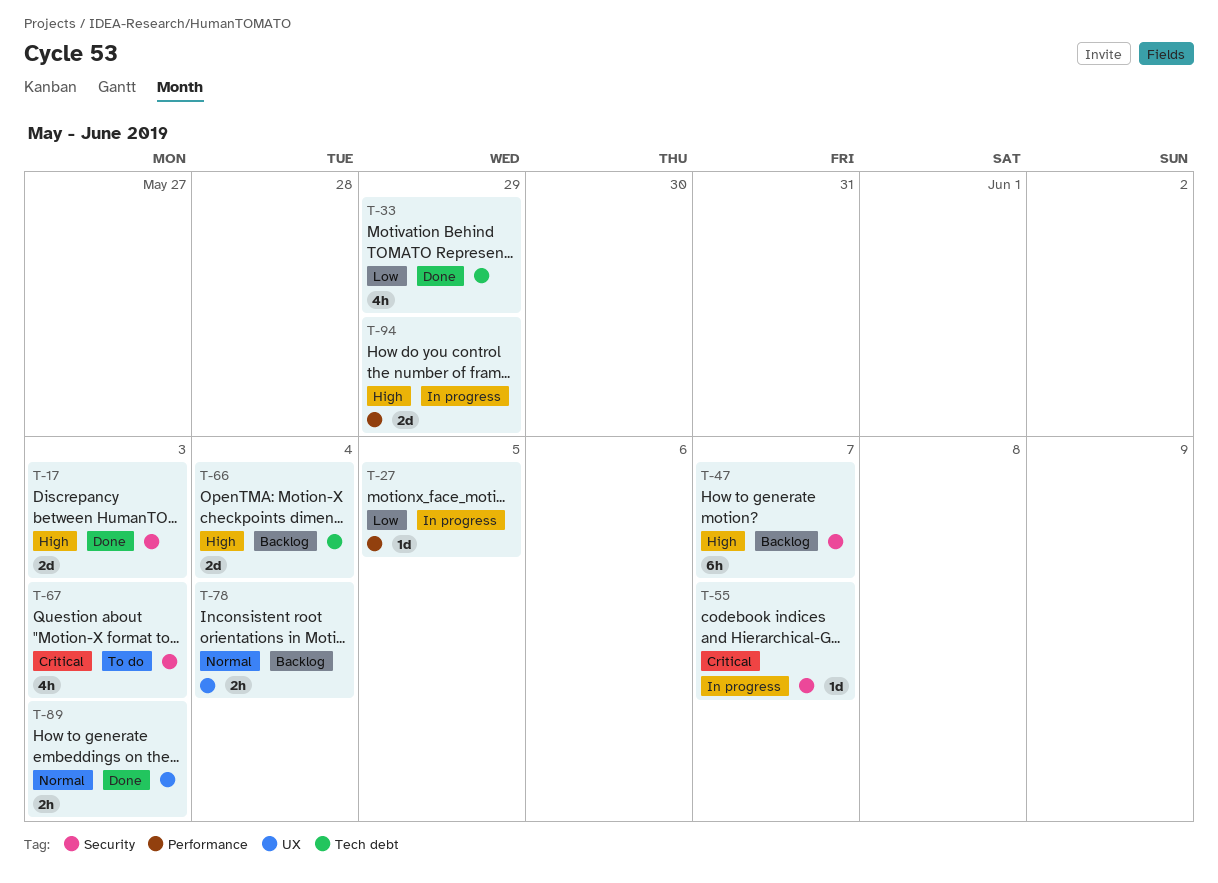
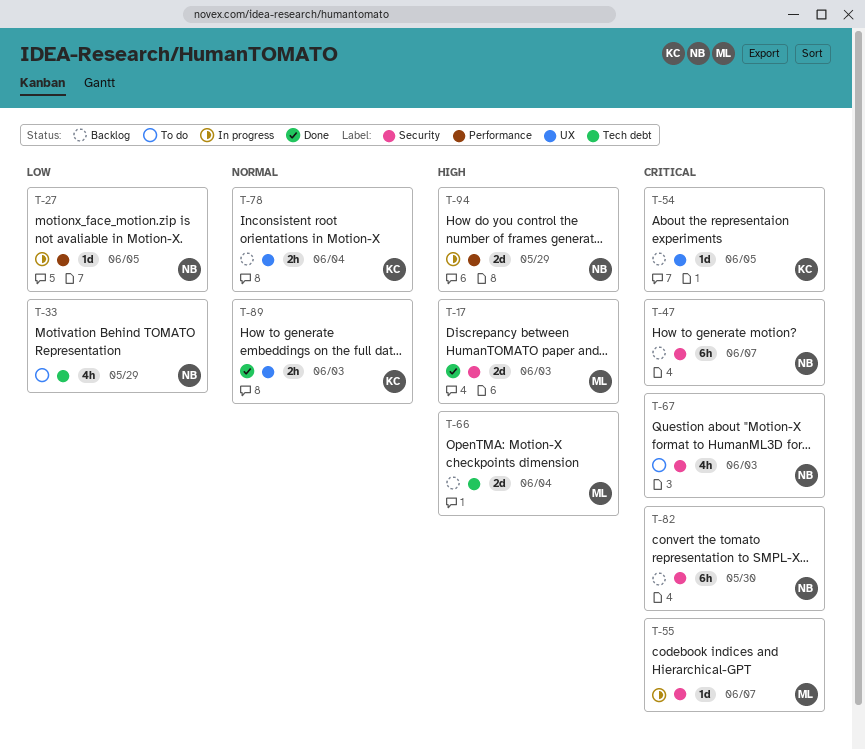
T-33, status: Done -> To do
T-47, priority: High -> Critical
T-54: none -> present
T-82: none -> present

